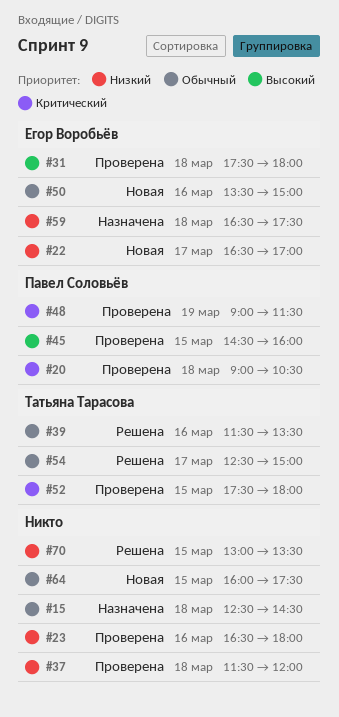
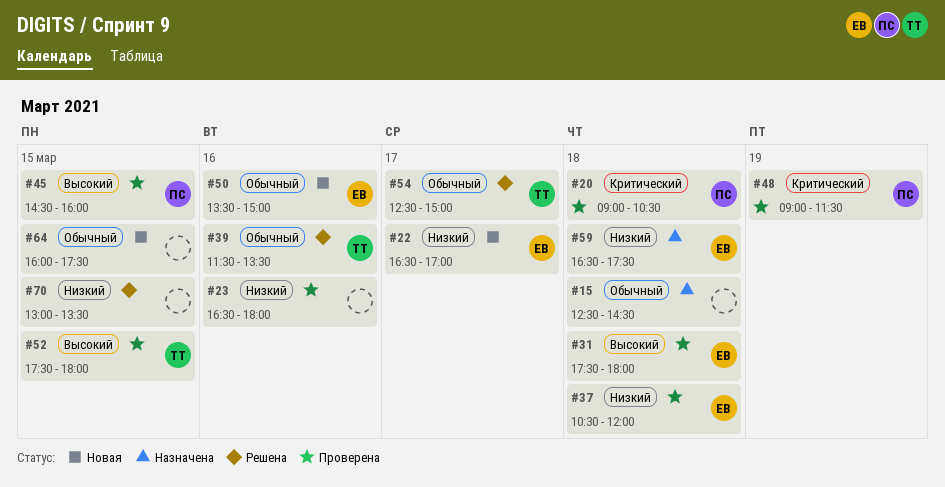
#37, owner: none -> Егор Воробьёв
#37, begins: 11:30 -> 10:30
#52, priority: Критический -> Высокий

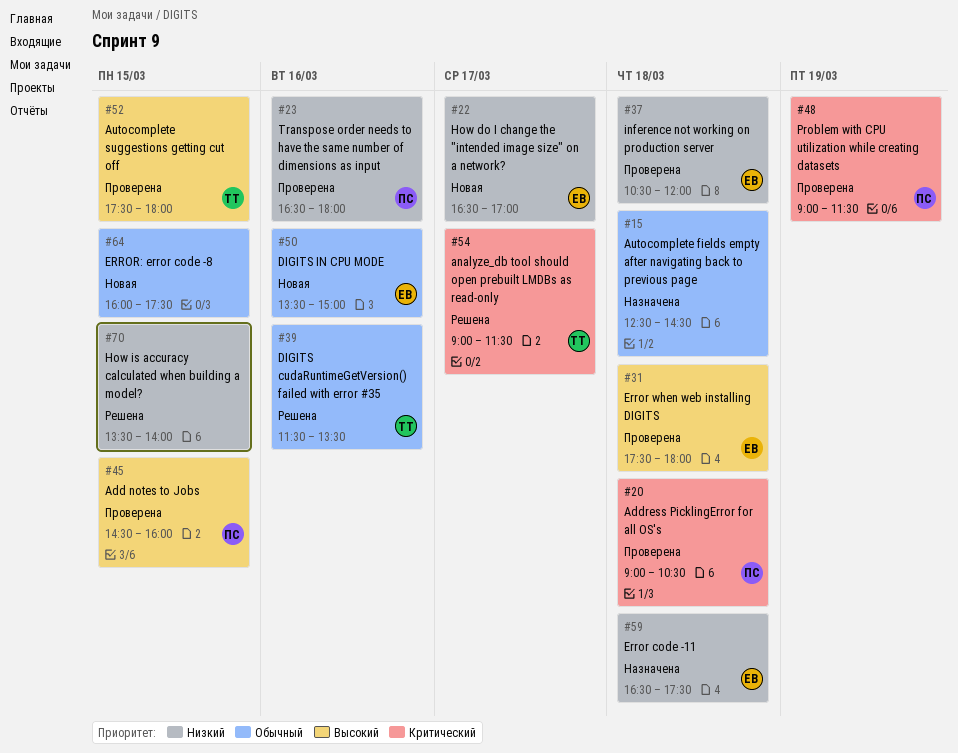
#23, owner: none -> ПС
#54, priority: Обычный -> Критический
#54, begins: 12:30 -> 09:00
#54, ends: 15:00 -> 11:30
#70, begins: 13:00 -> 13:30
#70, ends: 13:30 -> 14:00

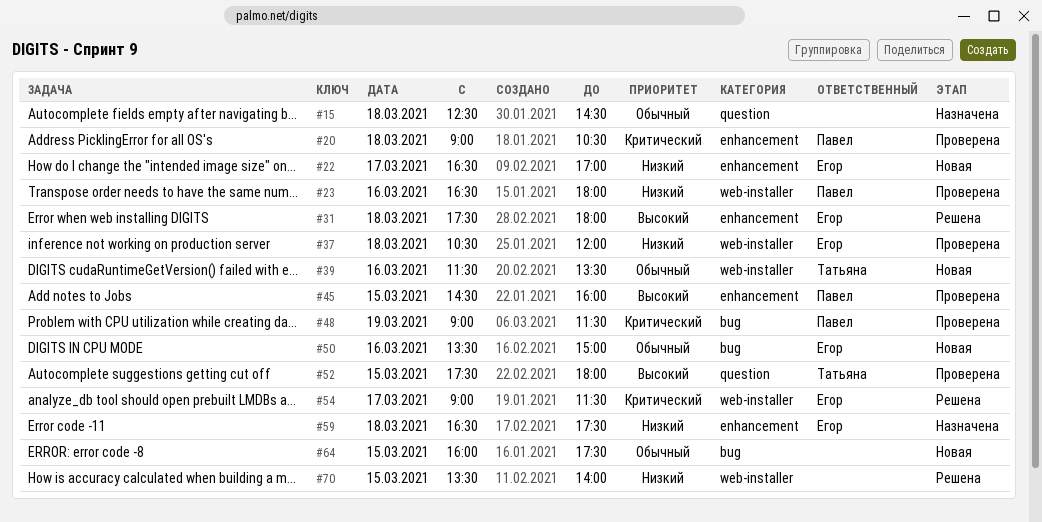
#31, status: Проверена -> Решена
#39, status: Решена -> Новая
#54, owner: Татьяна -> Егор

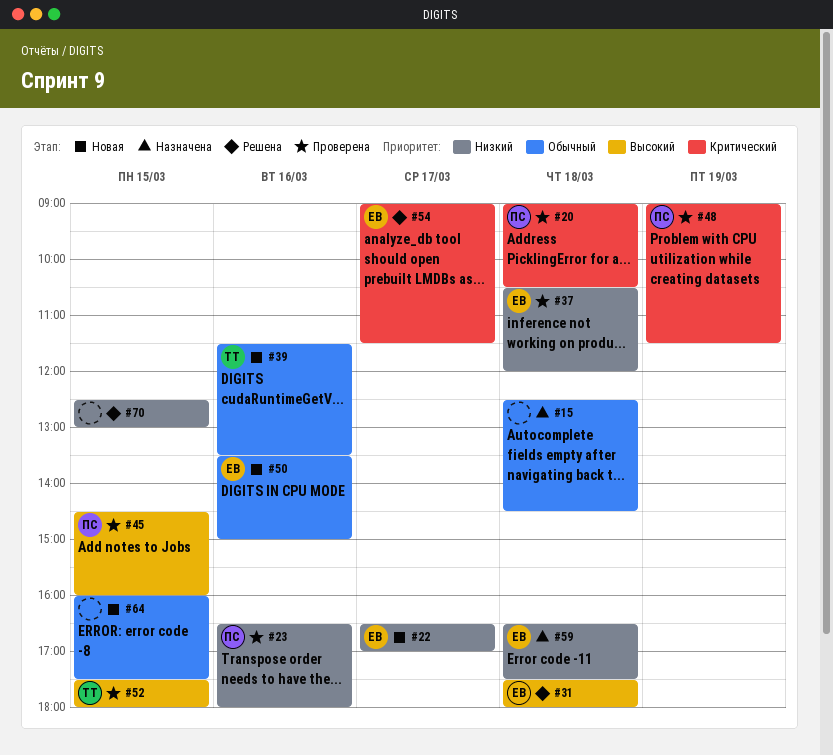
#70, begins: 13:30 -> 12:30
#70, ends: 14:00 -> 13:00

